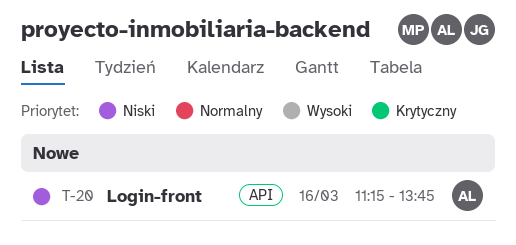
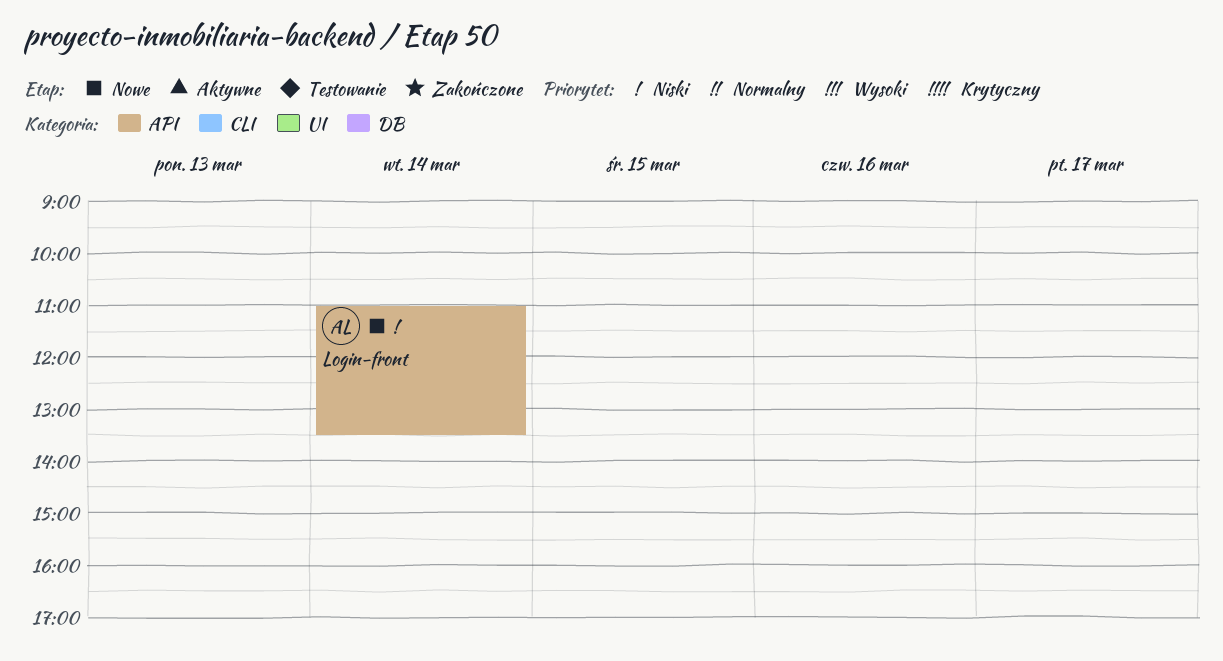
Login-front, day: Mar 16 -> Mar 14
Login-front, begins: 11:15 -> 11:00
Login-front, ends: 13:45 -> 13:30

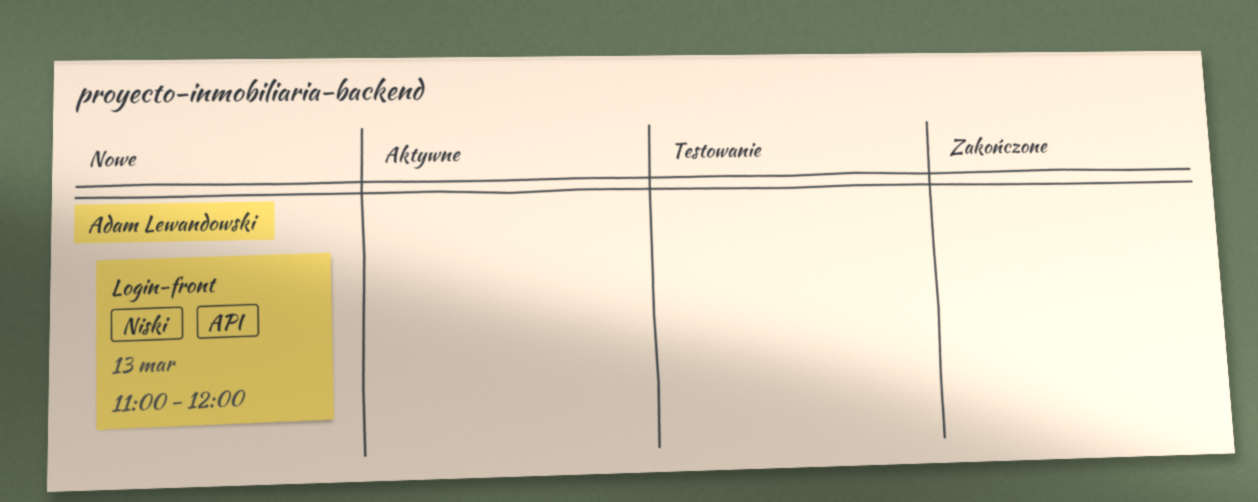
Login-front, day: Mar 14 -> Mar 13
Login-front, ends: 13:30 -> 12:00

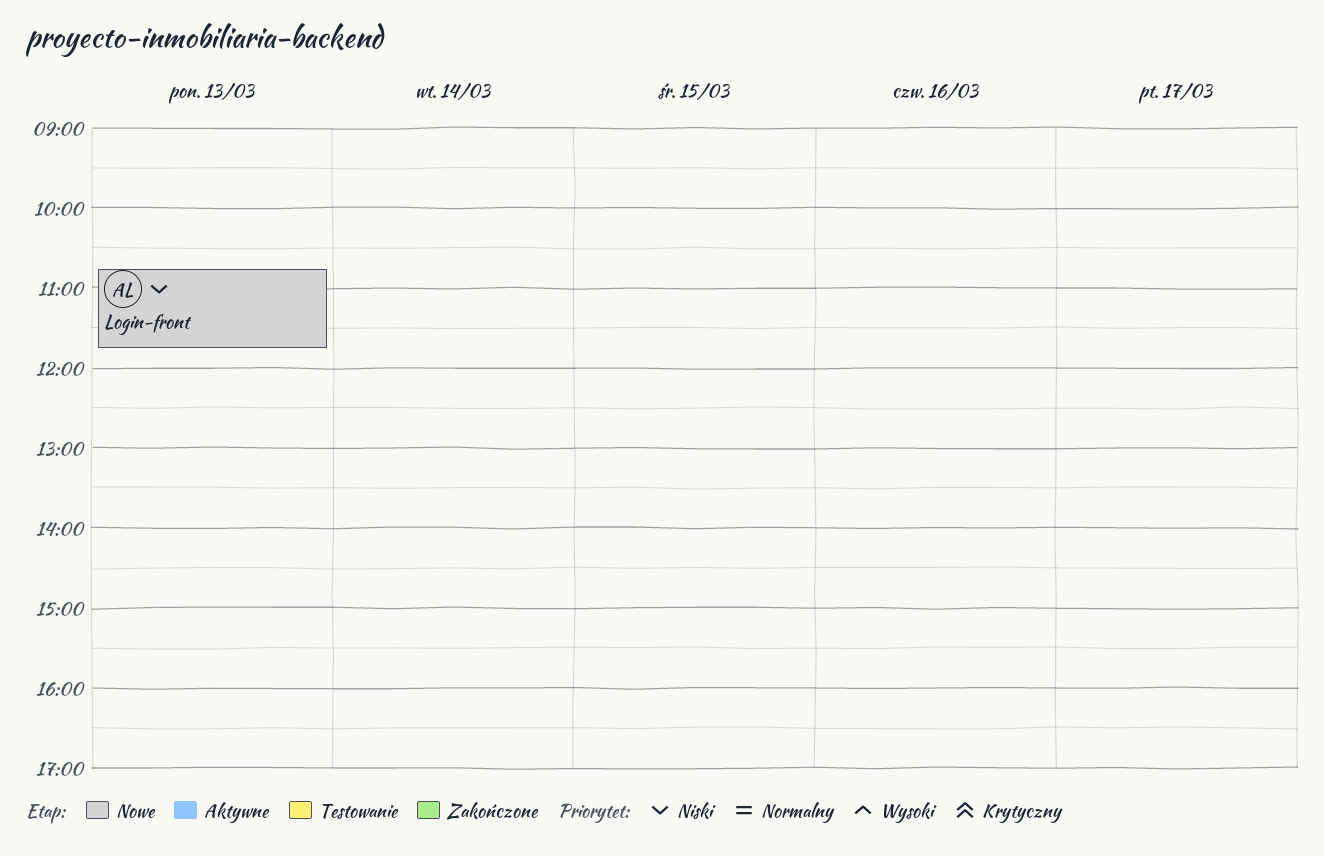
Login-front, begins: 11:00 -> 10:45
Login-front, ends: 12:00 -> 11:45

